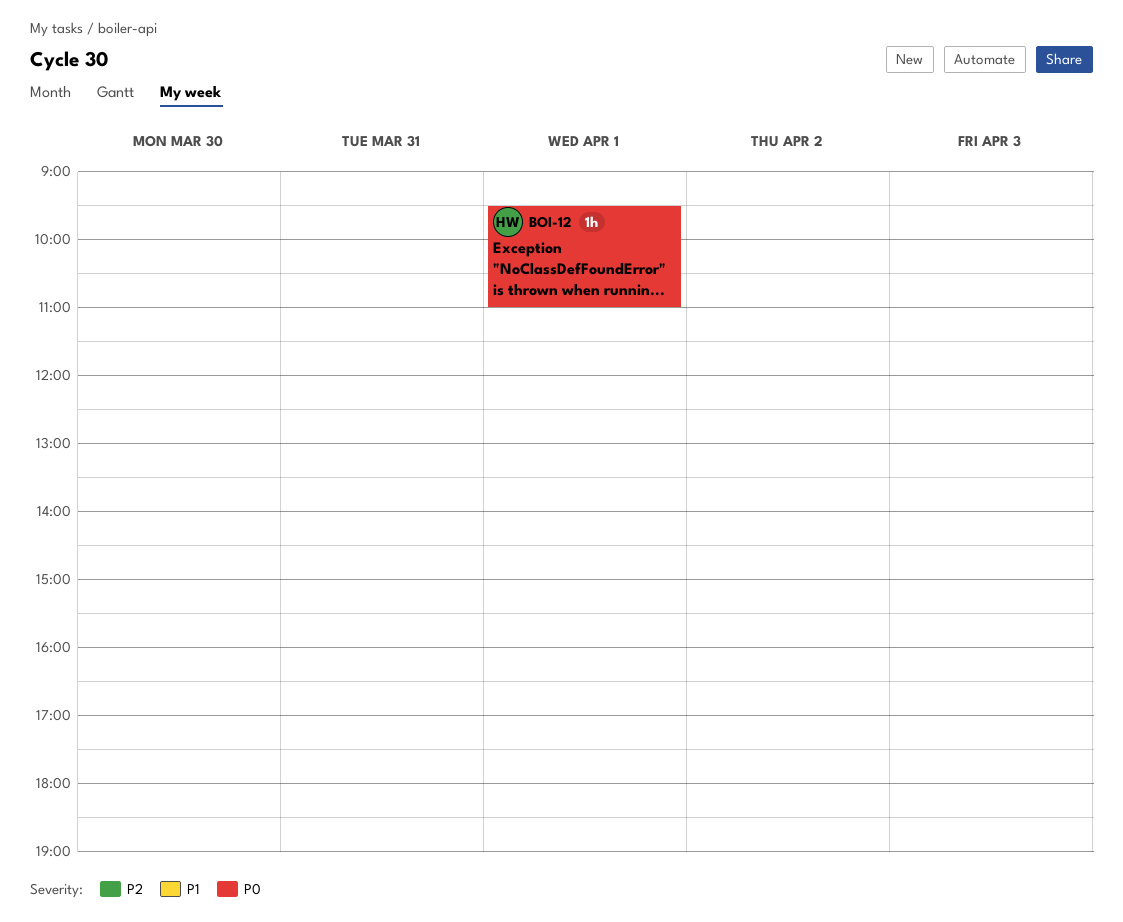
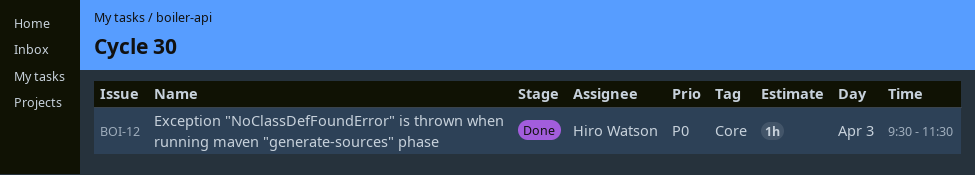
BOI-12, day: Apr 1 -> Apr 3
BOI-12, ends: 11:00 -> 11:30

